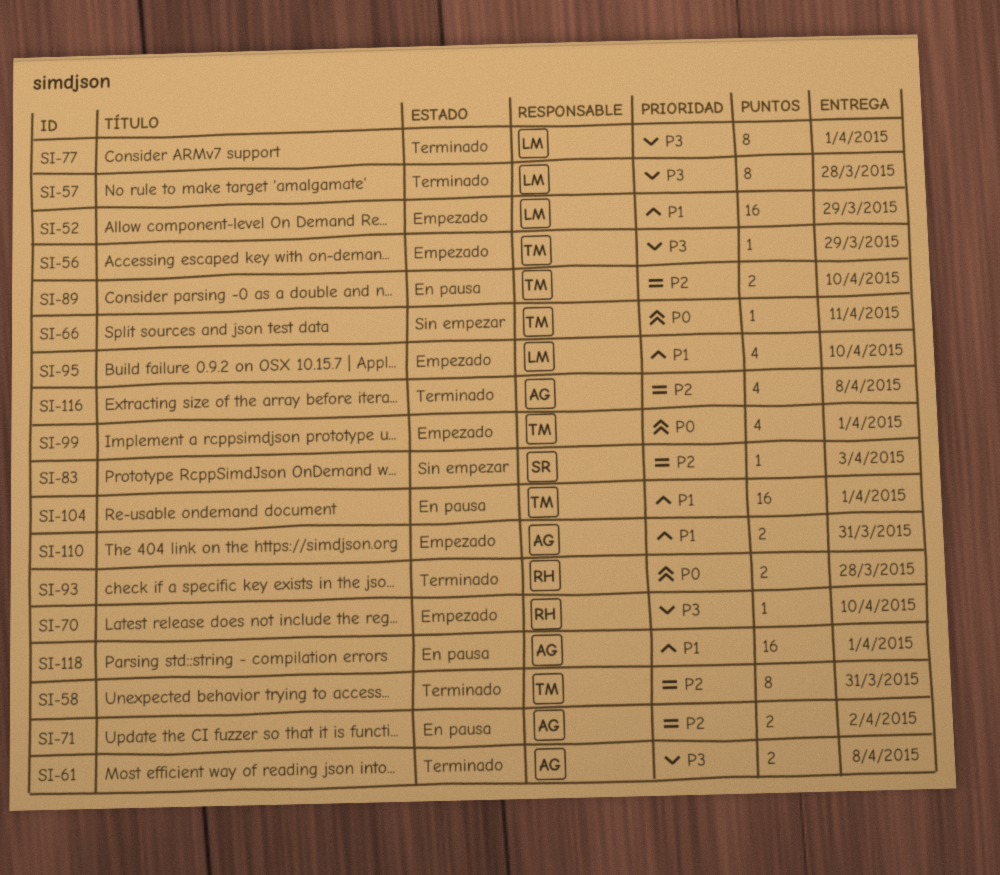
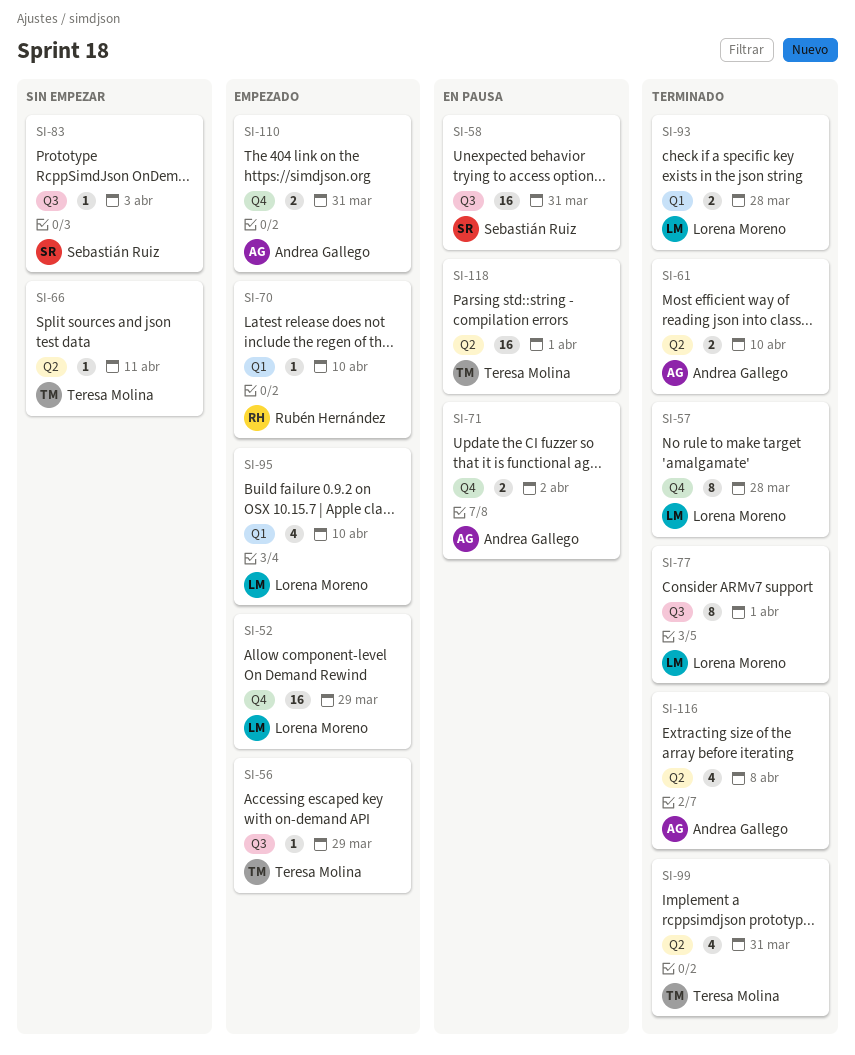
SI-58, status: Terminado -> En pausa
SI-58, owner: Teresa Molina -> Sebastián Ruiz
SI-58, estimate: 8 -> 16
SI-61, due: Apr 8 -> Apr 10
SI-89: present -> none
SI-93, owner: Rubén Hernández -> Lorena Moreno
SI-99, status: Empezado -> Terminado
SI-99, due: Apr 1 -> Mar 31
SI-104: present -> none
SI-118, owner: Andrea Gallego -> Teresa Molina

